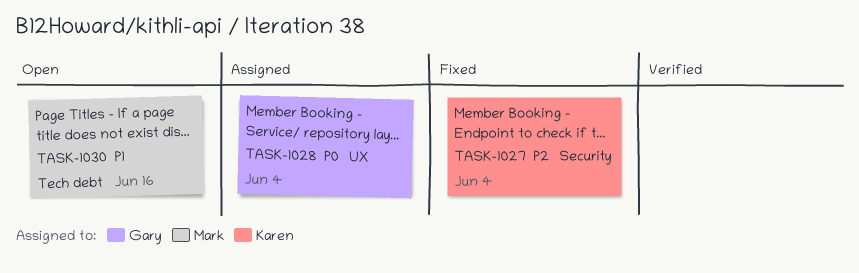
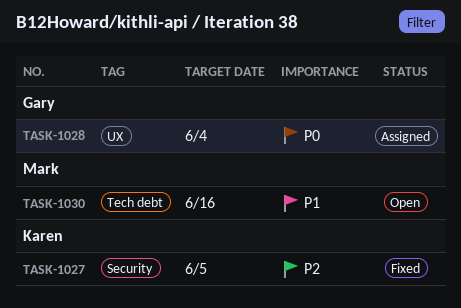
TASK-1027, due: Jun 4 -> Jun 5

